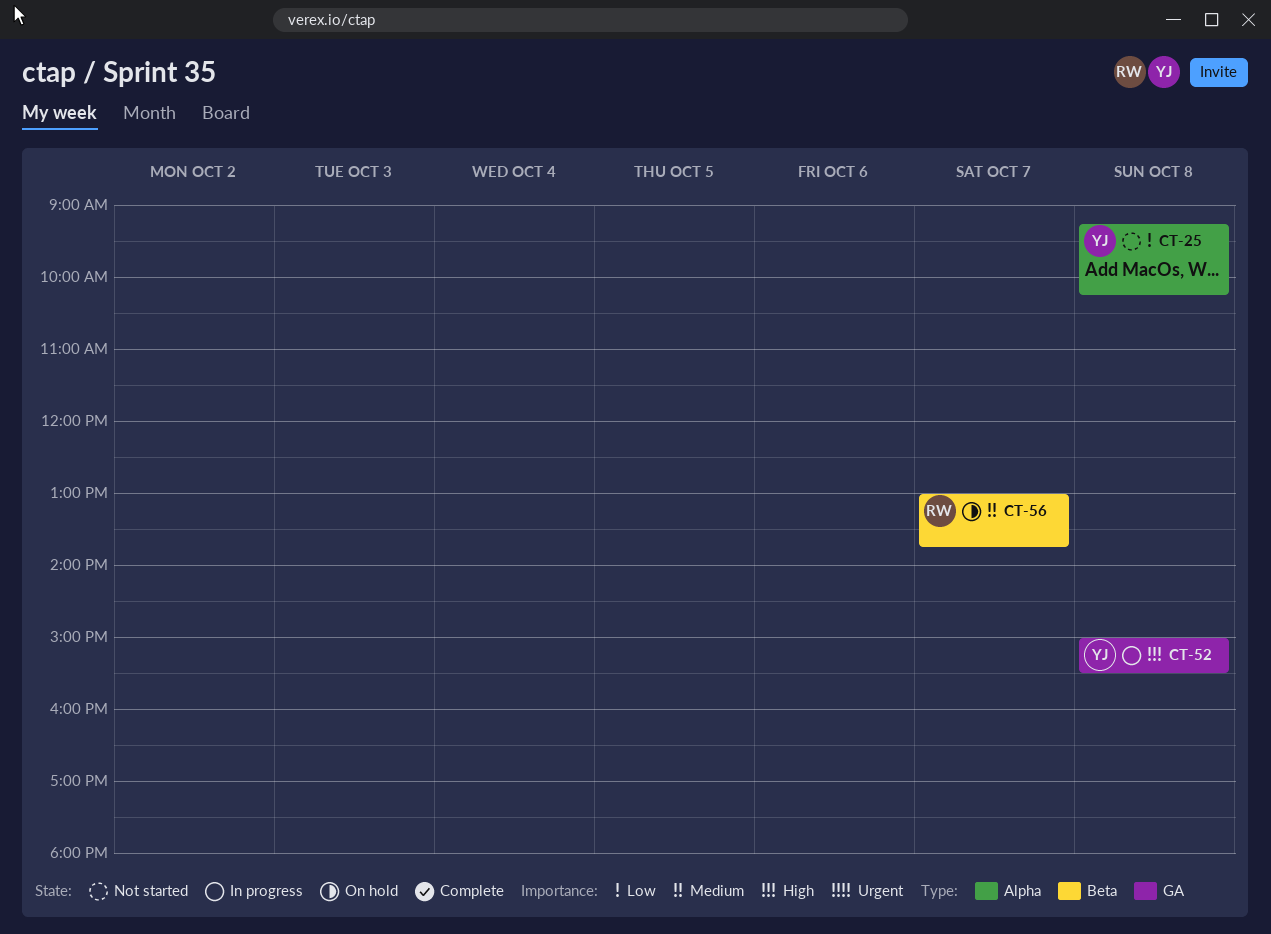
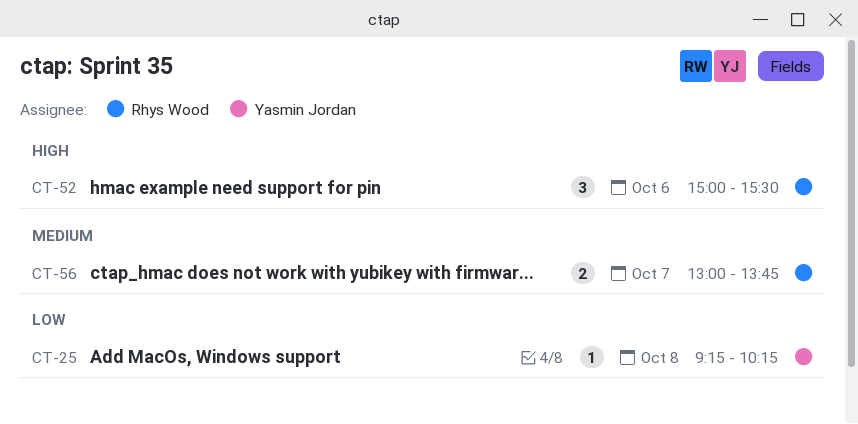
CT-52, owner: Yasmin Jordan -> Rhys Wood
CT-52, day: Oct 8 -> Oct 6

